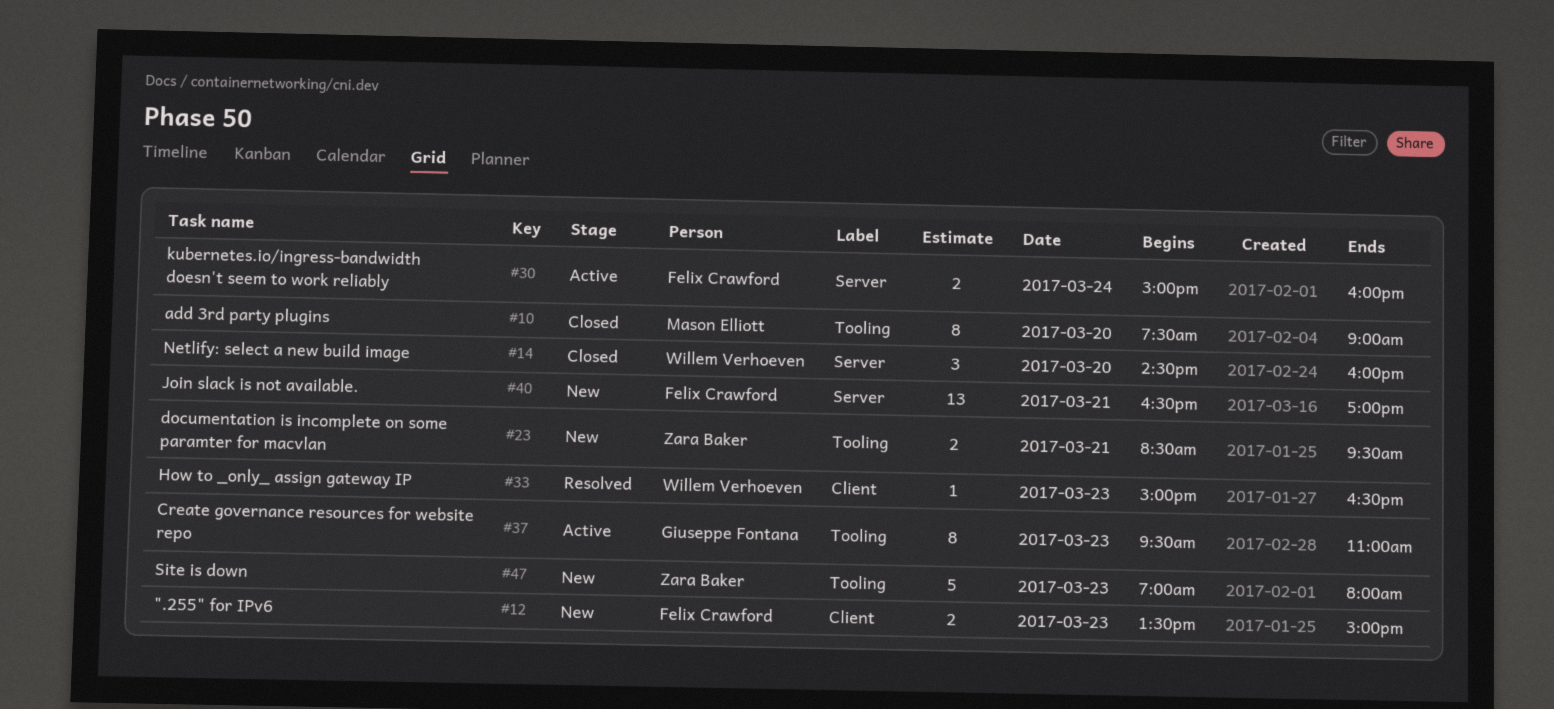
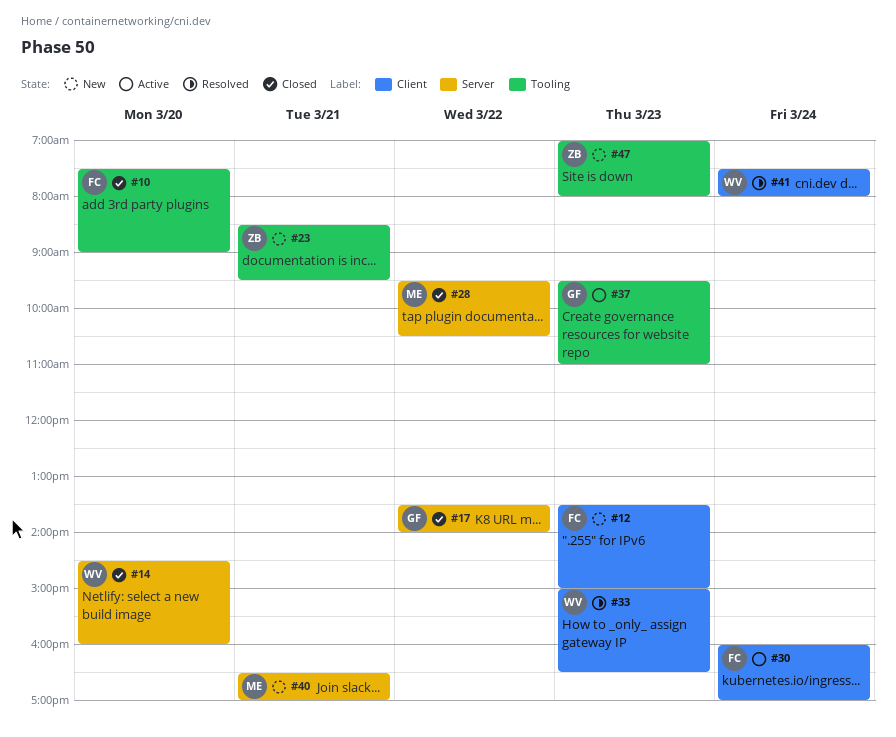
#10, owner: Mason Elliott -> Felix Crawford
#17: none -> present
#28: none -> present
#30, label: Server -> Client
#30, begins: 15:00 -> 16:00
#30, ends: 16:00 -> 17:00
#40, owner: Felix Crawford -> Mason Elliott
#41: none -> present

